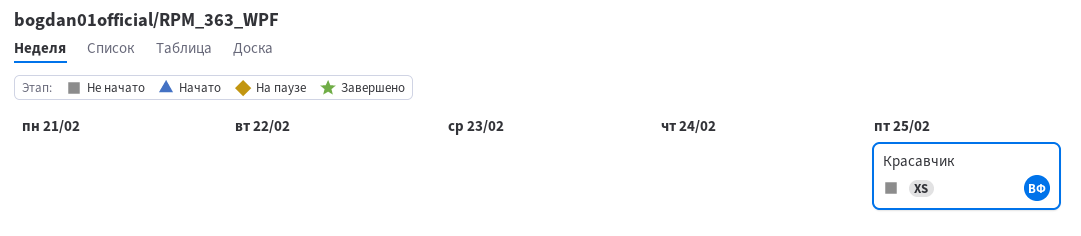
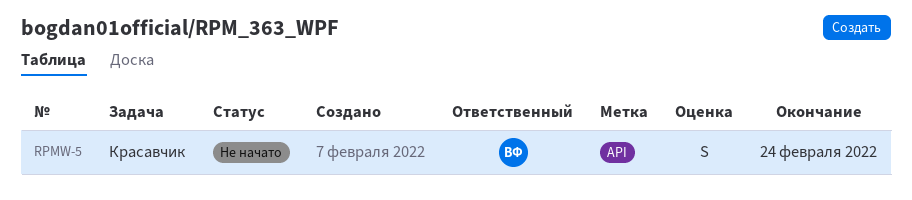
Красавчик, estimate: XS -> S
Красавчик, due: Feb 25 -> Feb 24

